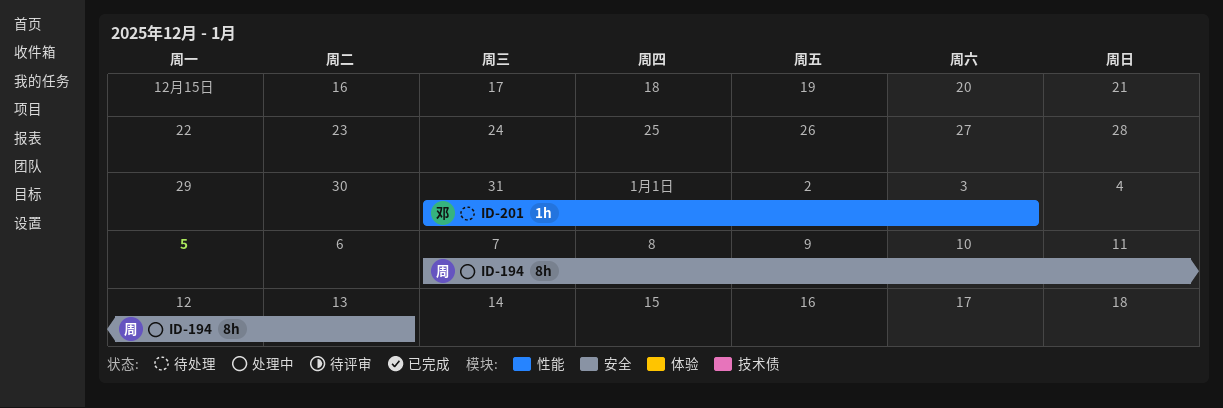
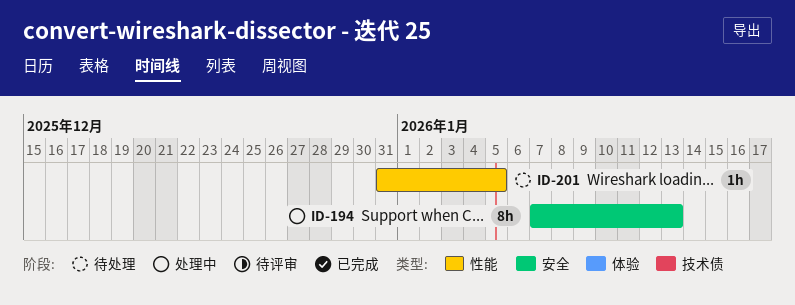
ID-201, due: Jan 3 -> Jan 5

